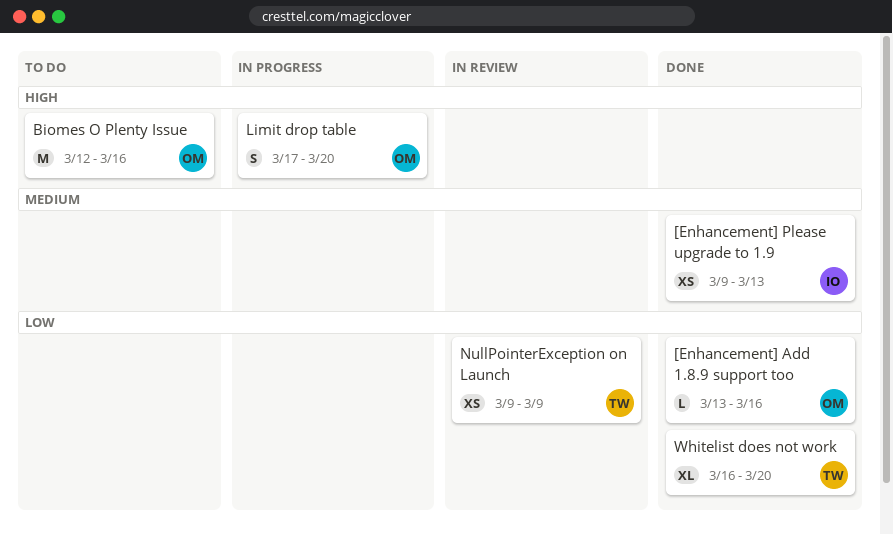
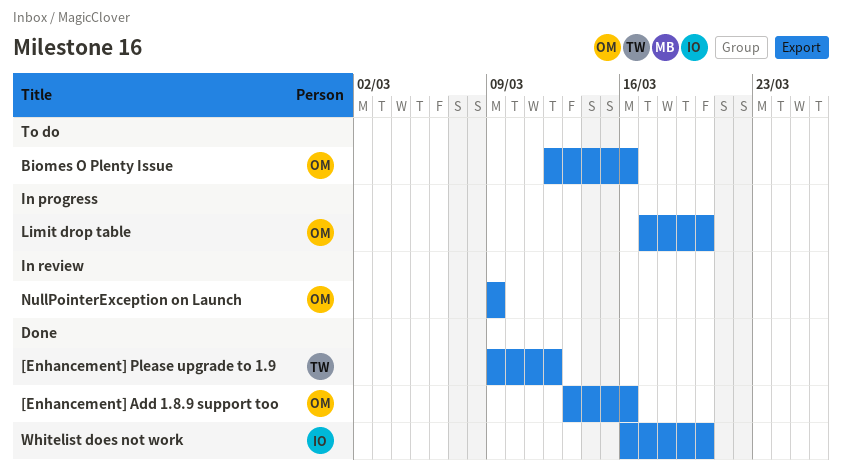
[Enhancement] Please upgrade to 1.9, owner: IO -> TW
[Enhancement] Please upgrade to 1.9, due: Mar 13 -> Mar 12
NullPointerException on Launch, owner: TW -> OM
Whitelist does not work, owner: TW -> IO

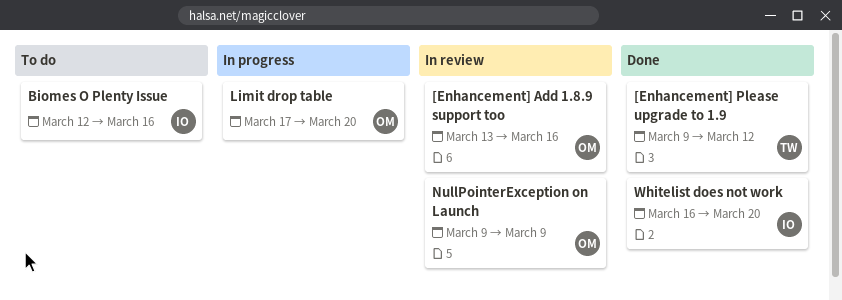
[Enhancement] Add 1.8.9 support too, status: Done -> In review
Biomes O Plenty Issue, owner: OM -> IO

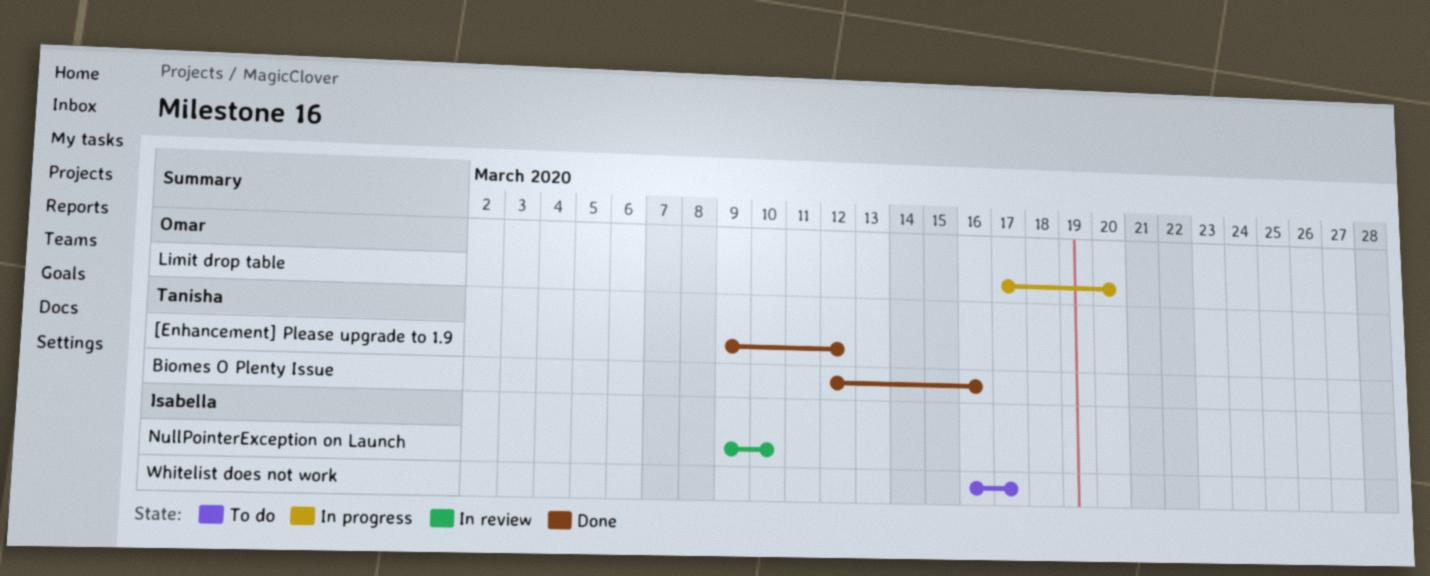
[Enhancement] Add 1.8.9 support too: present -> none
Biomes O Plenty Issue, status: To do -> Done
Biomes O Plenty Issue, owner: Isabella -> Tanisha
NullPointerException on Launch, owner: Omar -> Isabella
NullPointerException on Launch, due: Mar 9 -> Mar 10
Whitelist does not work, status: Done -> To do
Whitelist does not work, due: Mar 20 -> Mar 17

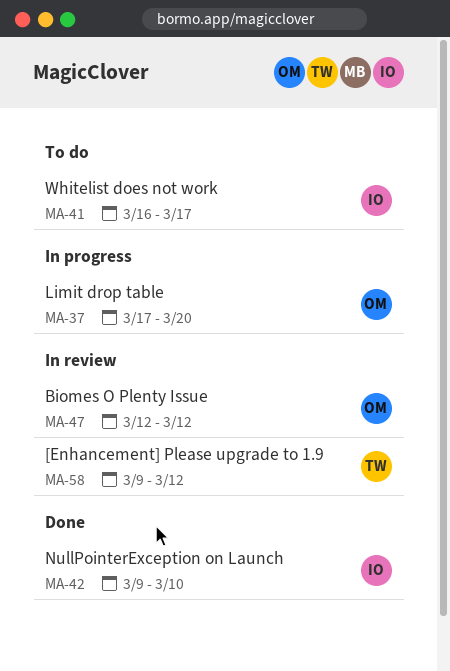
[Enhancement] Please upgrade to 1.9, status: Done -> In review
Biomes O Plenty Issue, status: Done -> In review
Biomes O Plenty Issue, owner: Tanisha -> Omar
Biomes O Plenty Issue, due: Mar 16 -> Mar 12
NullPointerException on Launch, status: In review -> Done

